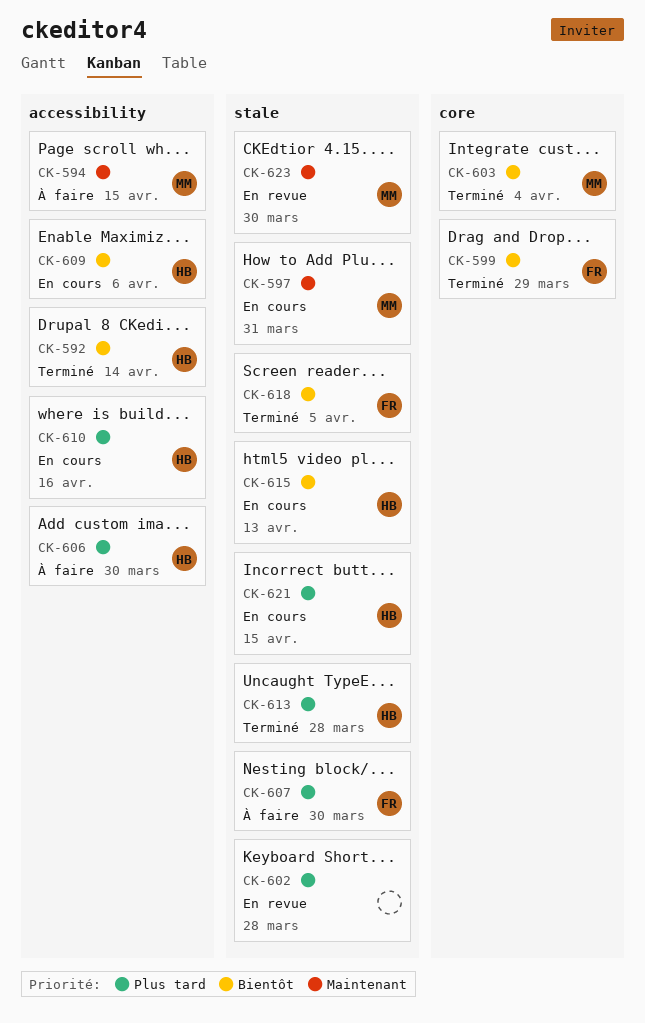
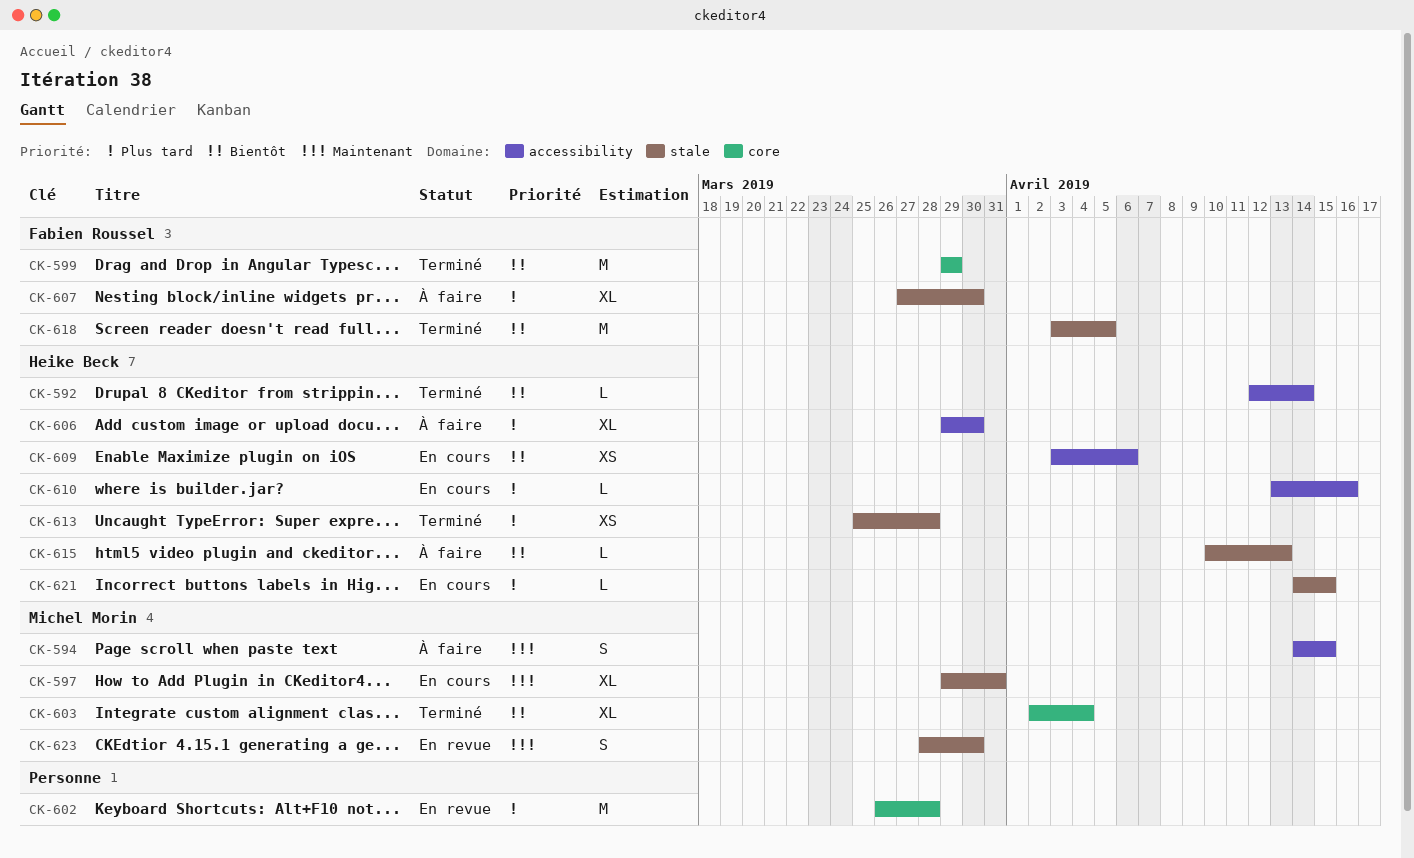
CK-602, label: stale -> core
CK-615, status: En cours -> À faire

